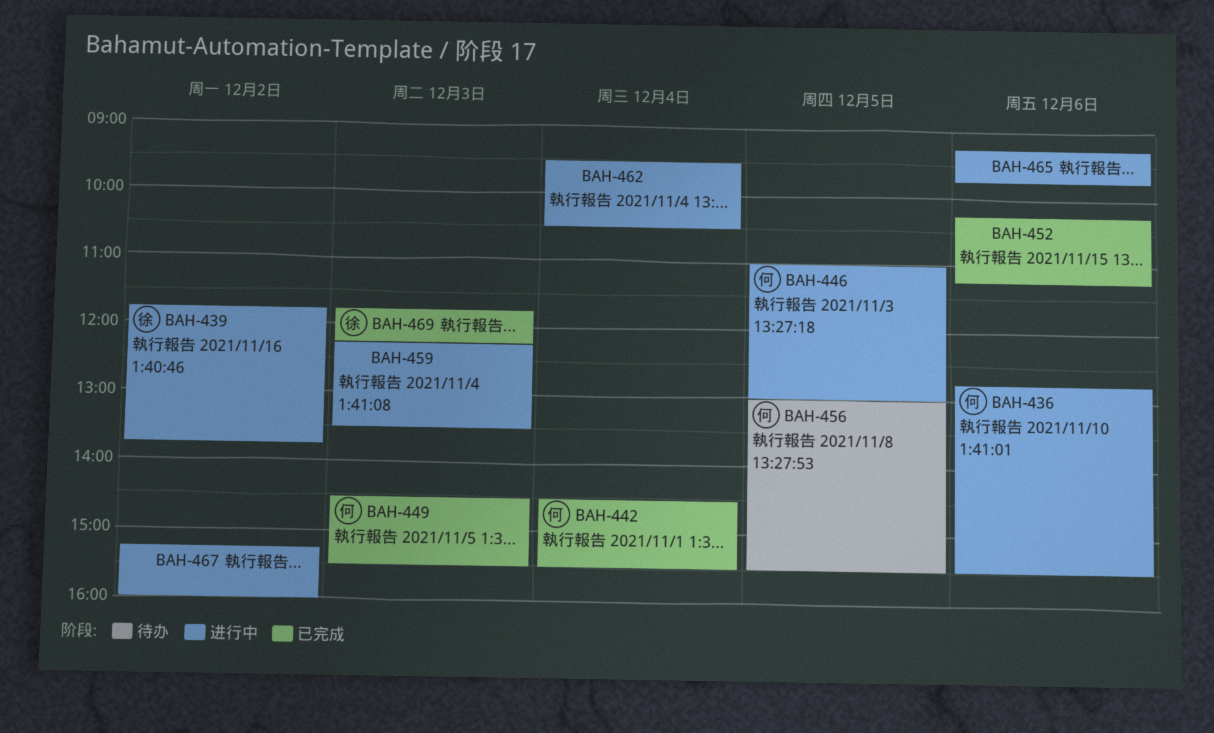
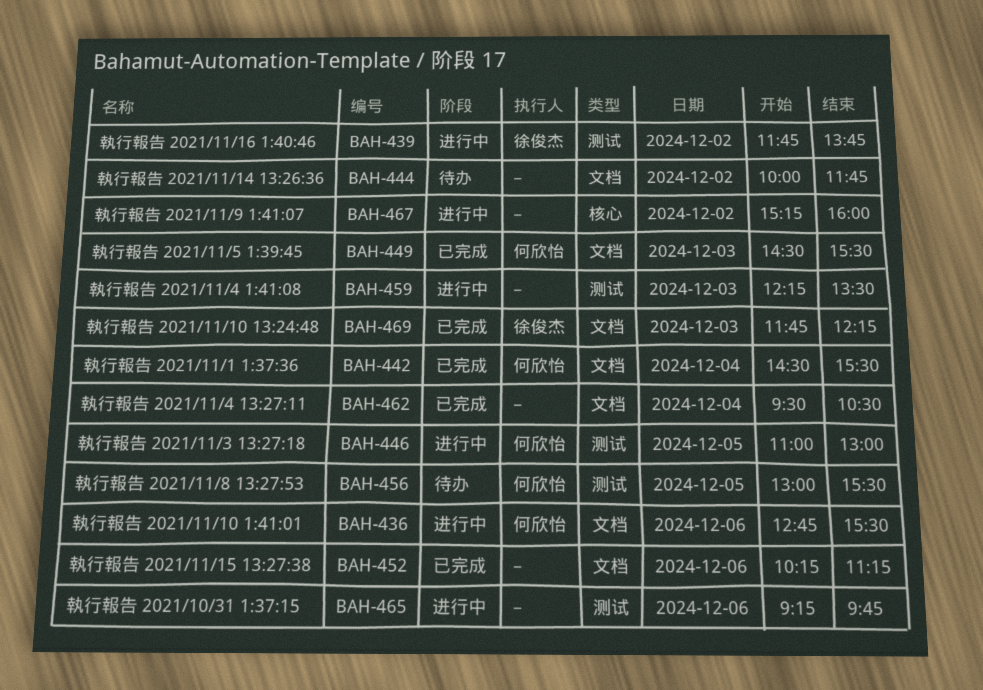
BAH-444: none -> present
BAH-462, status: 进行中 -> 已完成

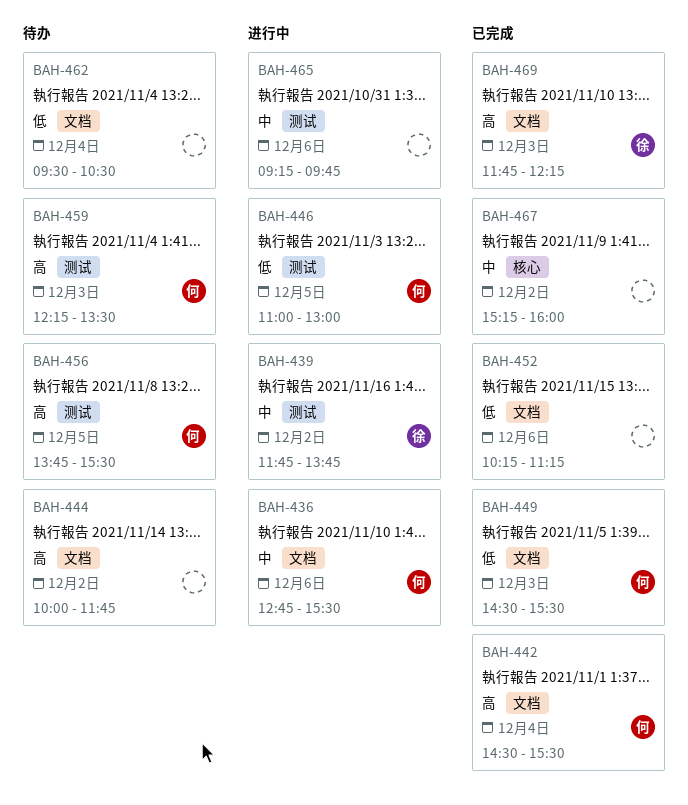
BAH-456, begins: 13:00 -> 13:45
BAH-459, status: 进行中 -> 待办
BAH-459, owner: none -> 何欣怡
BAH-462, status: 已完成 -> 待办
BAH-467, status: 进行中 -> 已完成

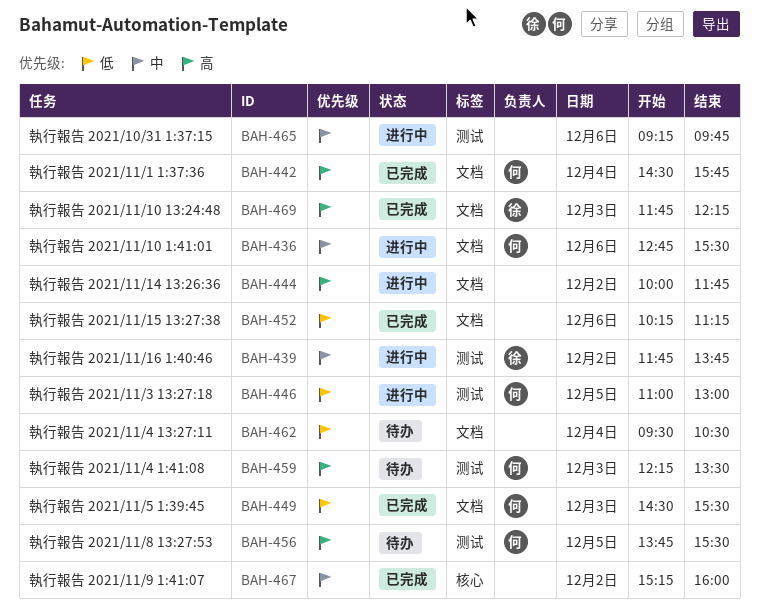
BAH-442, ends: 15:30 -> 15:45
BAH-444, status: 待办 -> 进行中

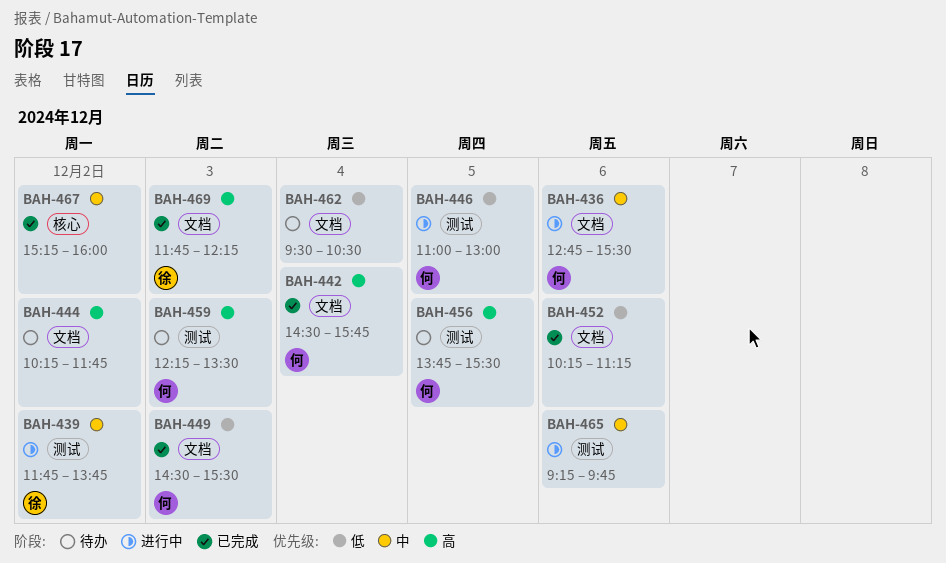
BAH-444, status: 进行中 -> 待办
BAH-444, begins: 10:00 -> 10:15

